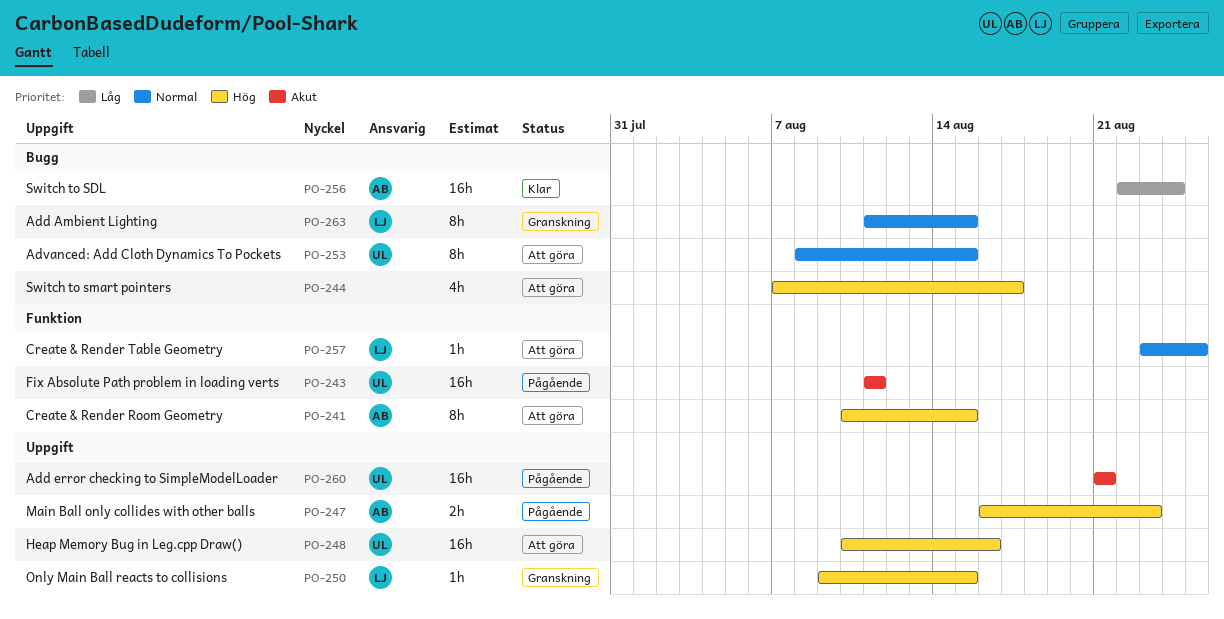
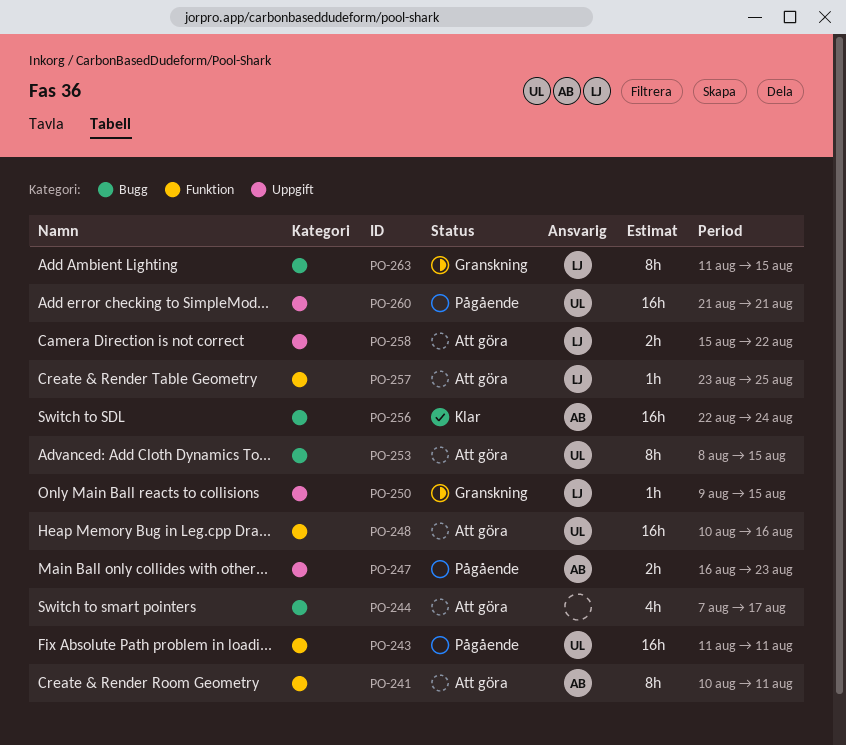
PO-241, due: Aug 15 -> Aug 11
PO-248, label: Uppgift -> Funktion
PO-258: none -> present

